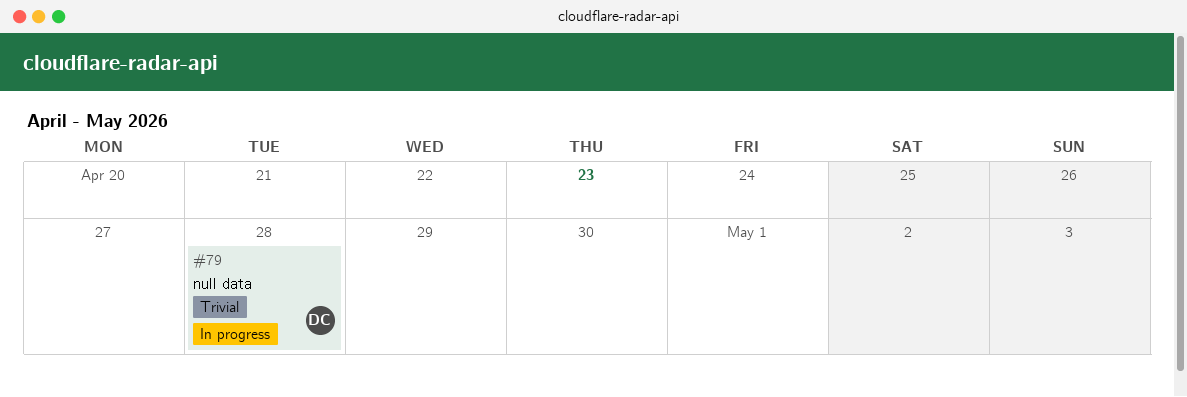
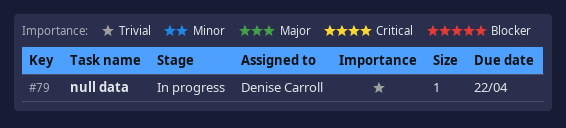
#79, due: Apr 28 -> Apr 22

